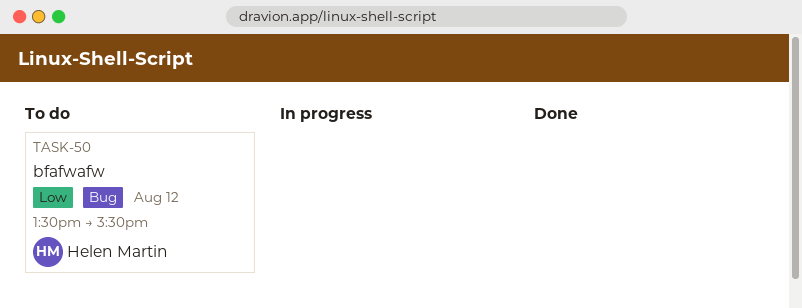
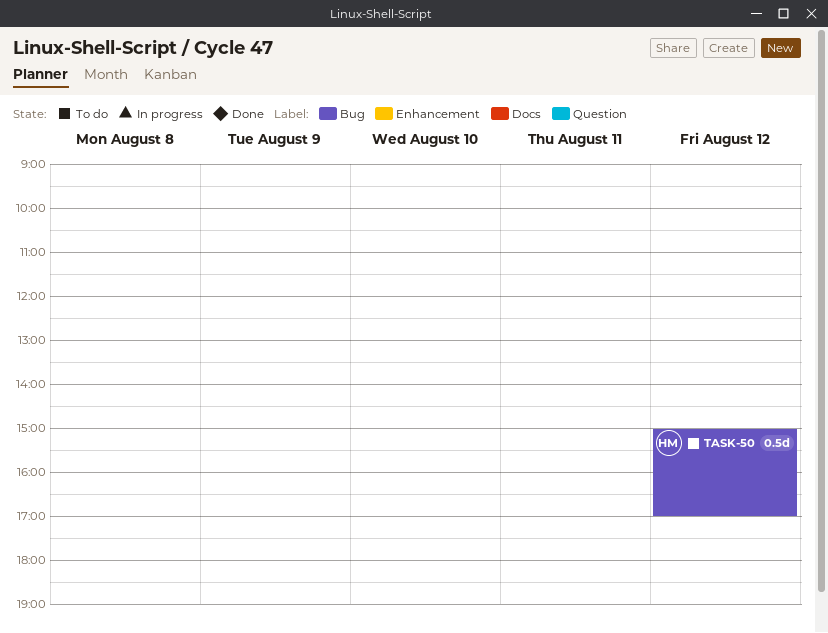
TASK-50, begins: 13:30 -> 15:00
TASK-50, ends: 15:30 -> 17:00

